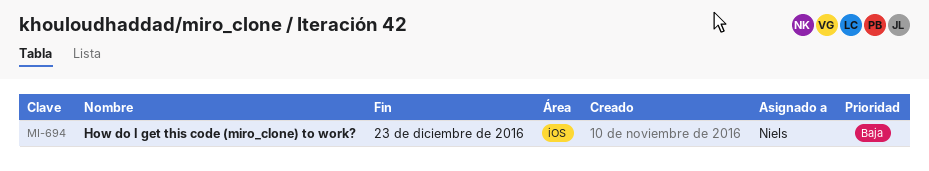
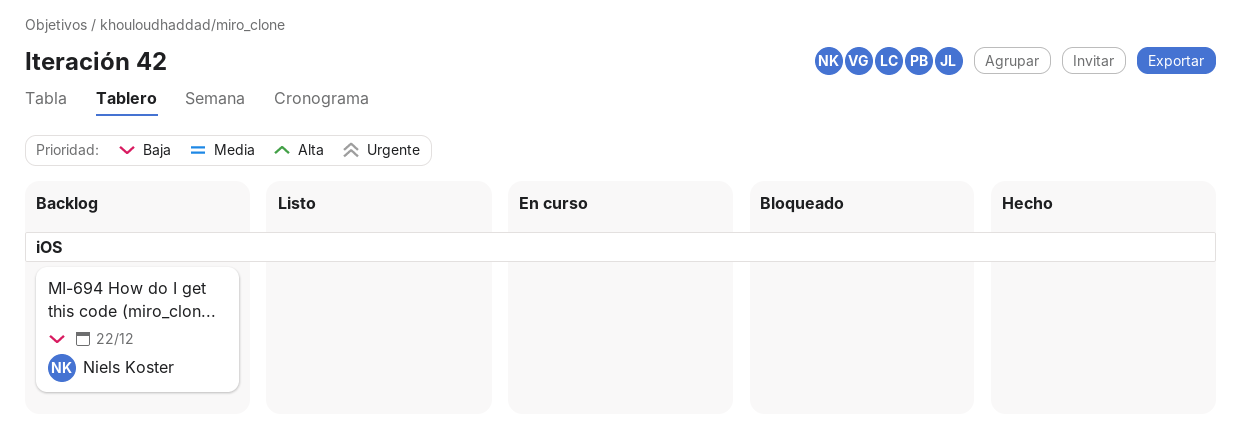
MI-694, due: Dec 23 -> Dec 22

